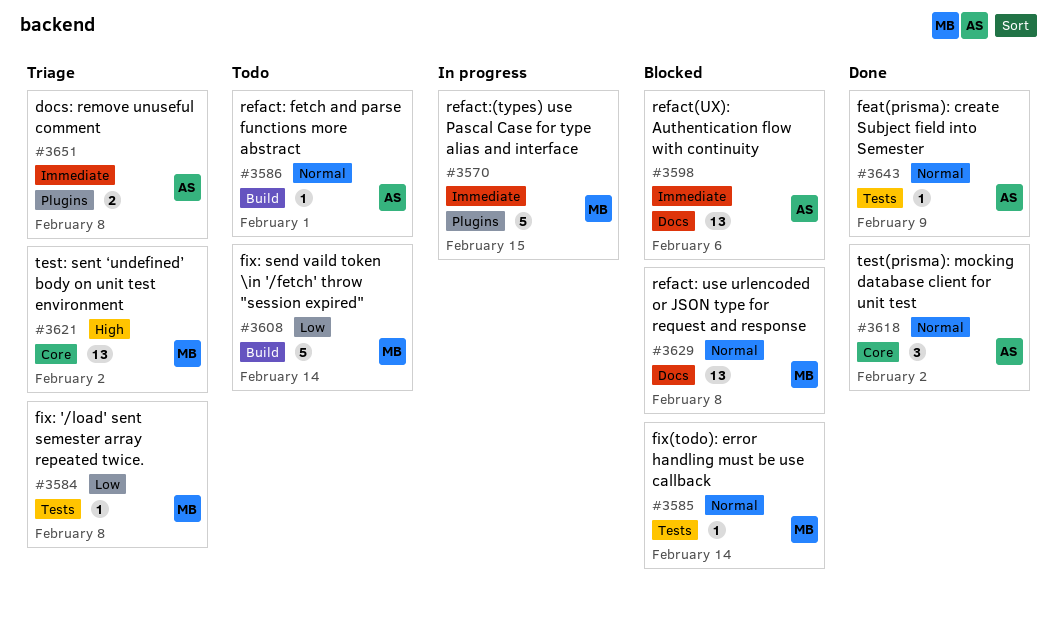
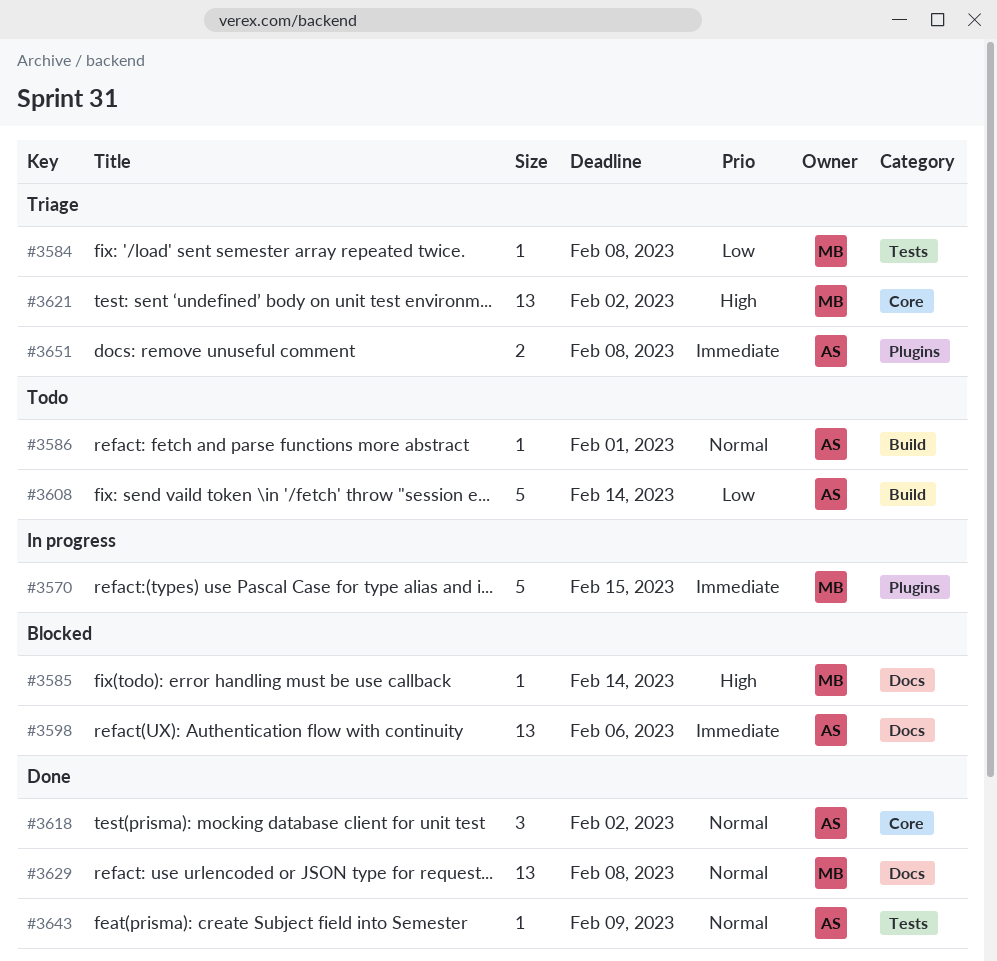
#3585, priority: Normal -> High
#3585, label: Tests -> Docs
#3608, owner: MB -> AS
#3629, status: Blocked -> Done

